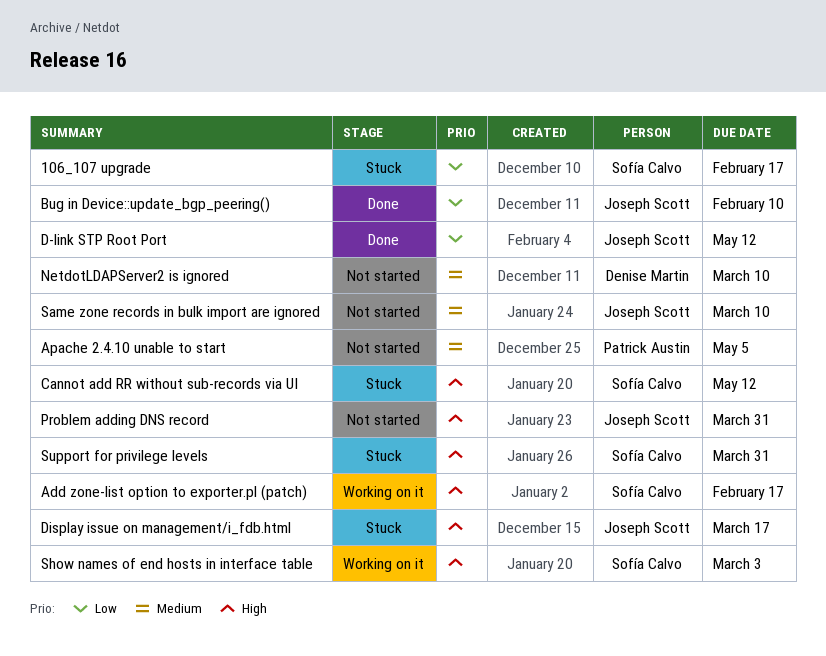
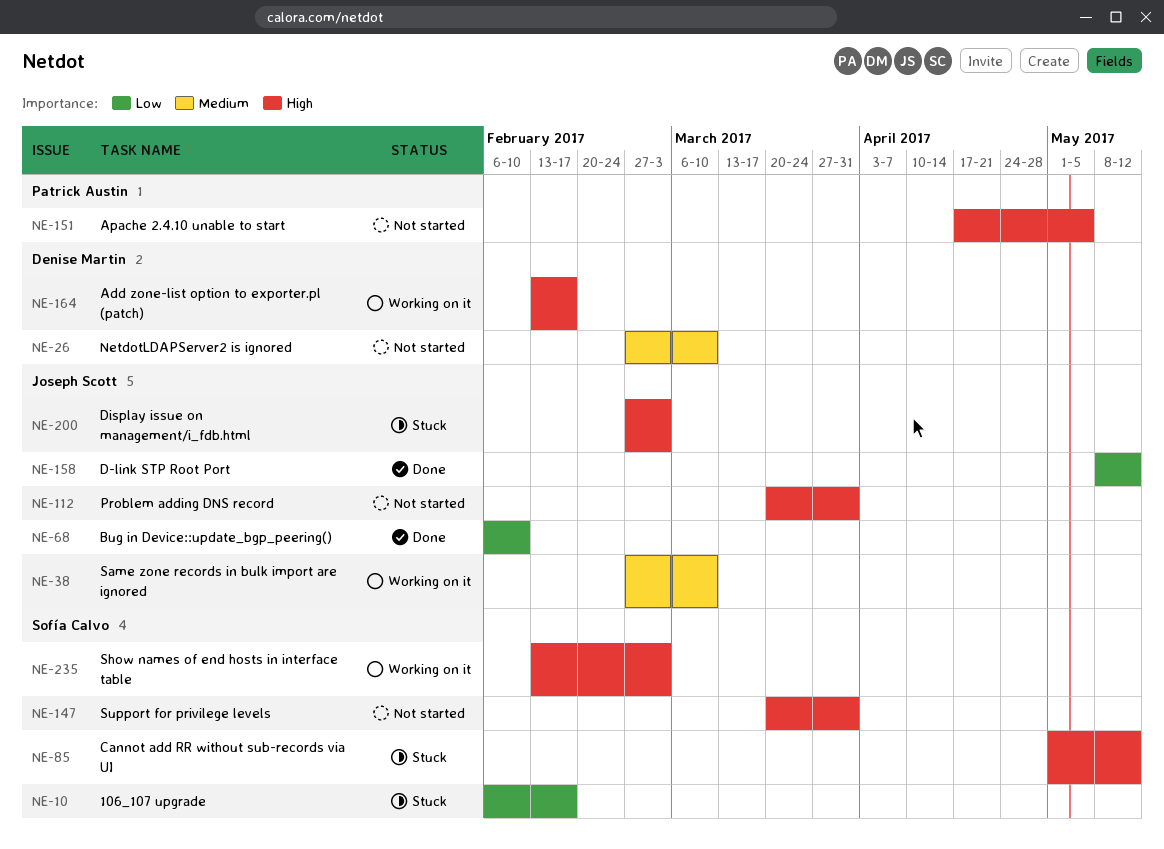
Add zone-list option to exporter.pl (patch), owner: Sofía Calvo -> Denise Martin
Apache 2.4.10 unable to start, priority: Medium -> High
Display issue on management/i_fdb.html, due: Mar 17 -> Mar 3
Same zone records in bulk import are ignored, status: Not started -> Working on it
Support for privilege levels, status: Stuck -> Not started

